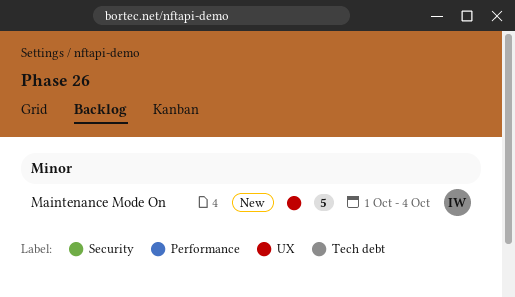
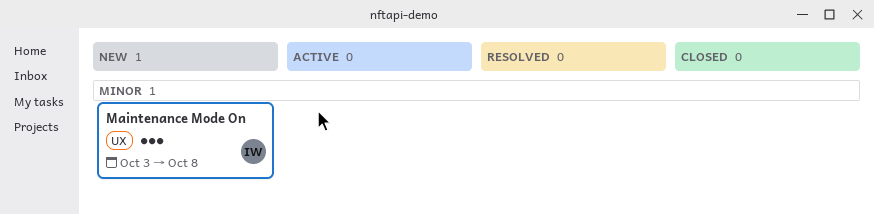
Maintenance Mode On, estimate: 5 -> 3
Maintenance Mode On, start: Oct 1 -> Oct 3
Maintenance Mode On, due: Oct 4 -> Oct 8

